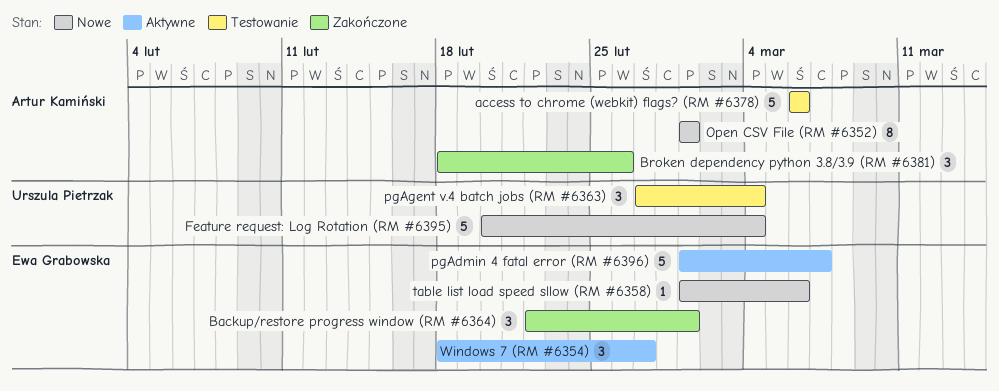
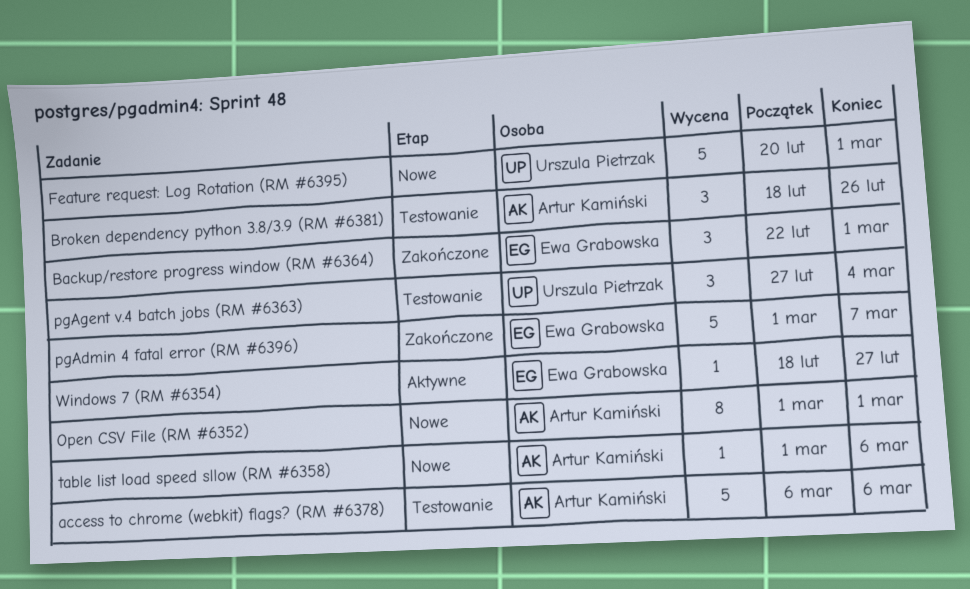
Broken dependency python 3.8/3.9 (RM #6381), status: Zakończone -> Testowanie
Feature request: Log Rotation (RM #6395), due: Mar 4 -> Mar 1
pgAdmin 4 fatal error (RM #6396), status: Aktywne -> Zakończone
table list load speed sllow (RM #6358), owner: Ewa Grabowska -> Artur Kamiński
Windows 7 (RM #6354), estimate: 3 -> 1

